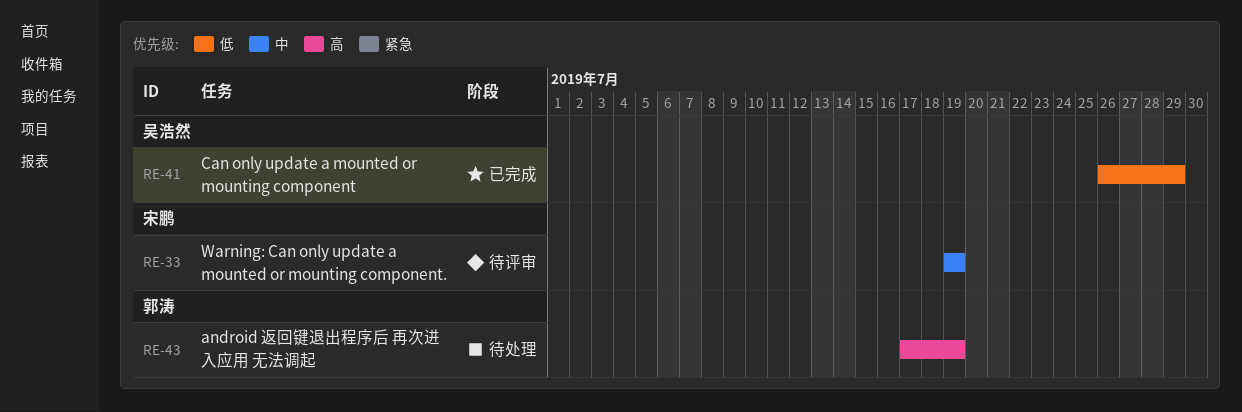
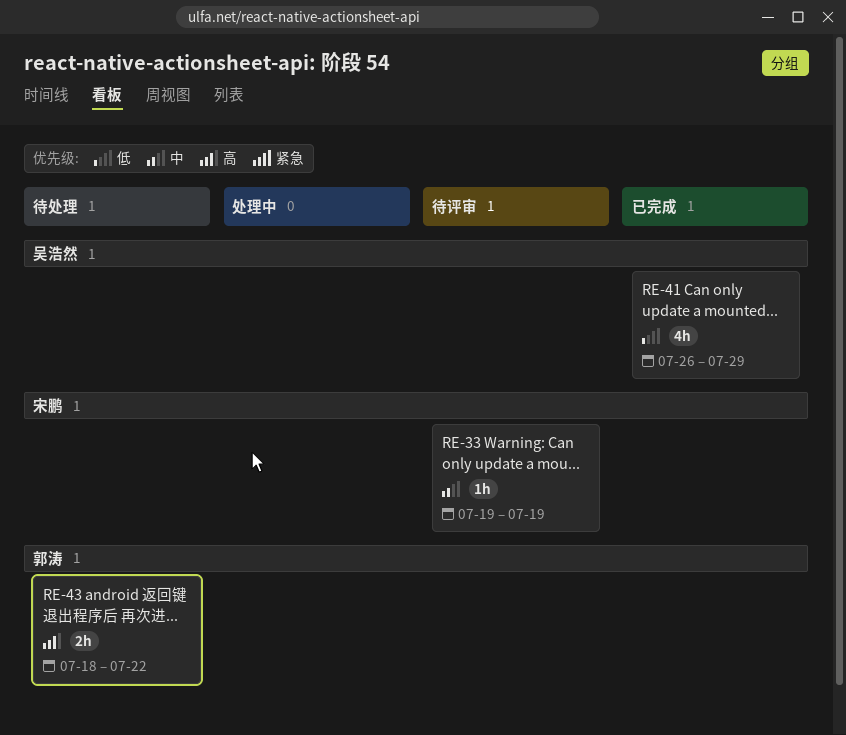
RE-43, start: Jul 17 -> Jul 18
RE-43, due: Jul 19 -> Jul 22

